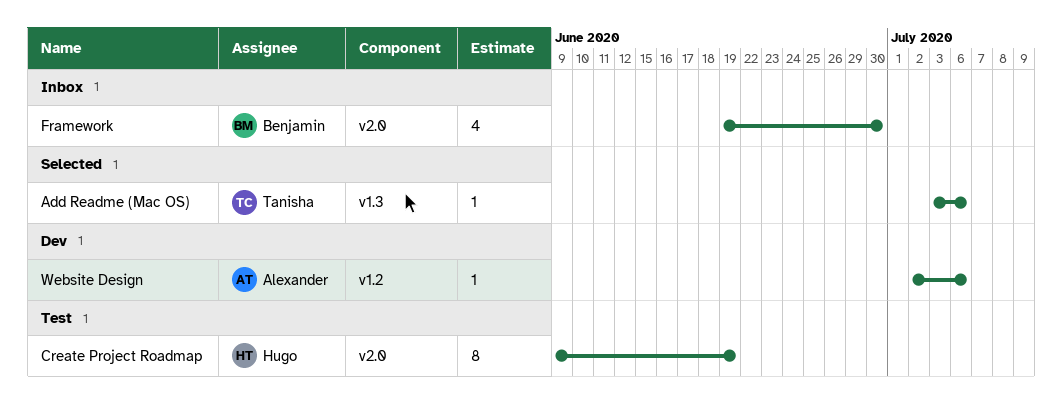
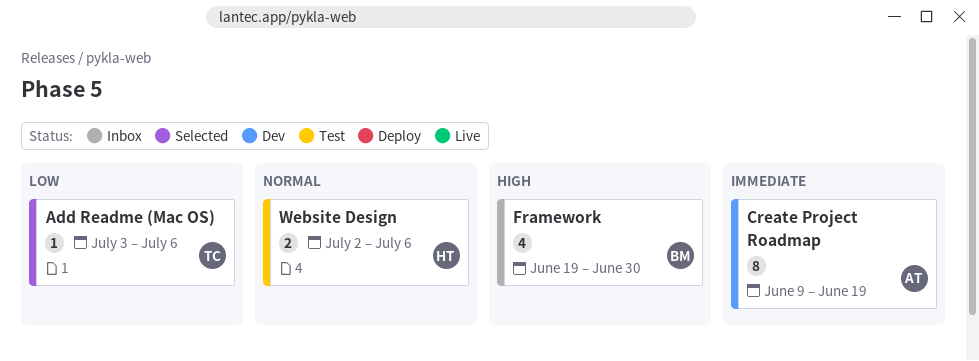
Create Project Roadmap, status: Test -> Dev
Create Project Roadmap, owner: Hugo -> Alexander
Website Design, status: Dev -> Test
Website Design, owner: Alexander -> Hugo
Website Design, estimate: 1 -> 2

